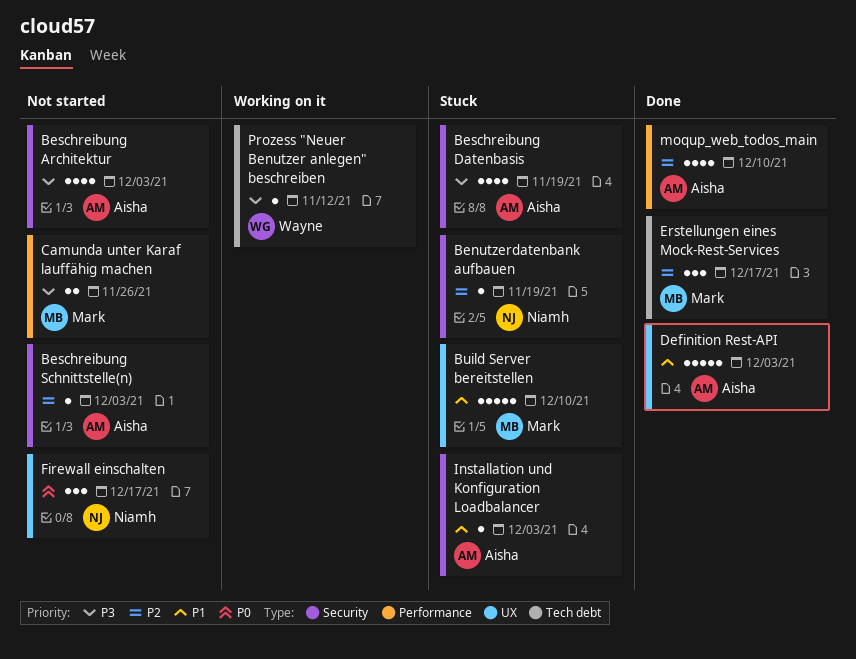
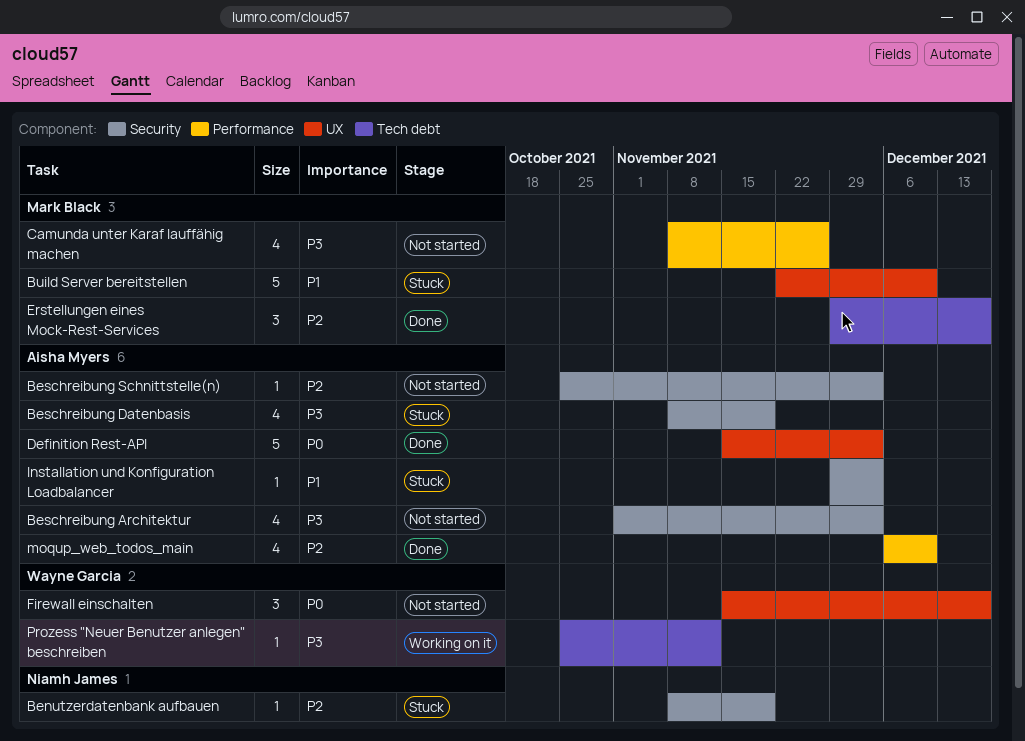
Camunda unter Karaf lauffähig machen, estimate: 2 -> 4
Definition Rest-API, priority: P1 -> P0
Firewall einschalten, owner: Niamh James -> Wayne Garcia

